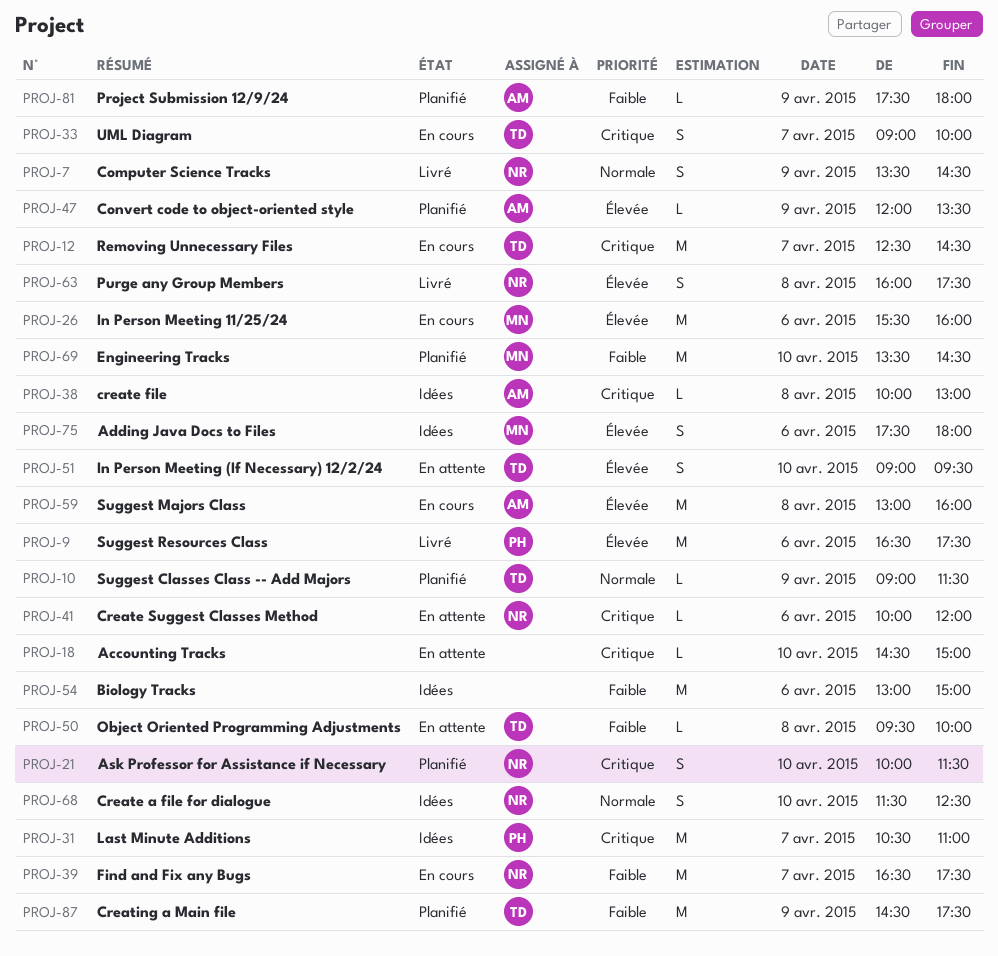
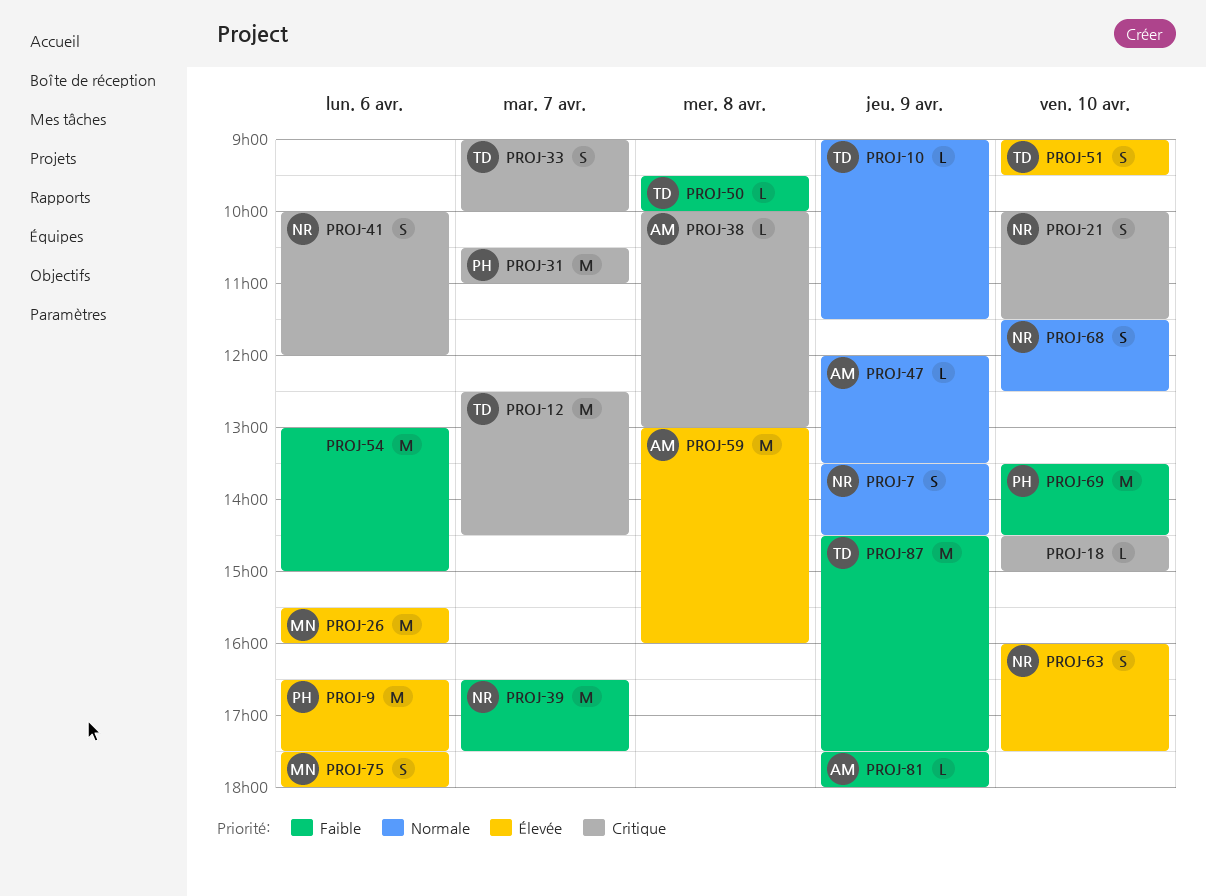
PROJ-41, estimate: L -> S
PROJ-47, priority: Élevée -> Normale
PROJ-63, day: Apr 8 -> Apr 10
PROJ-69, owner: MN -> PH

